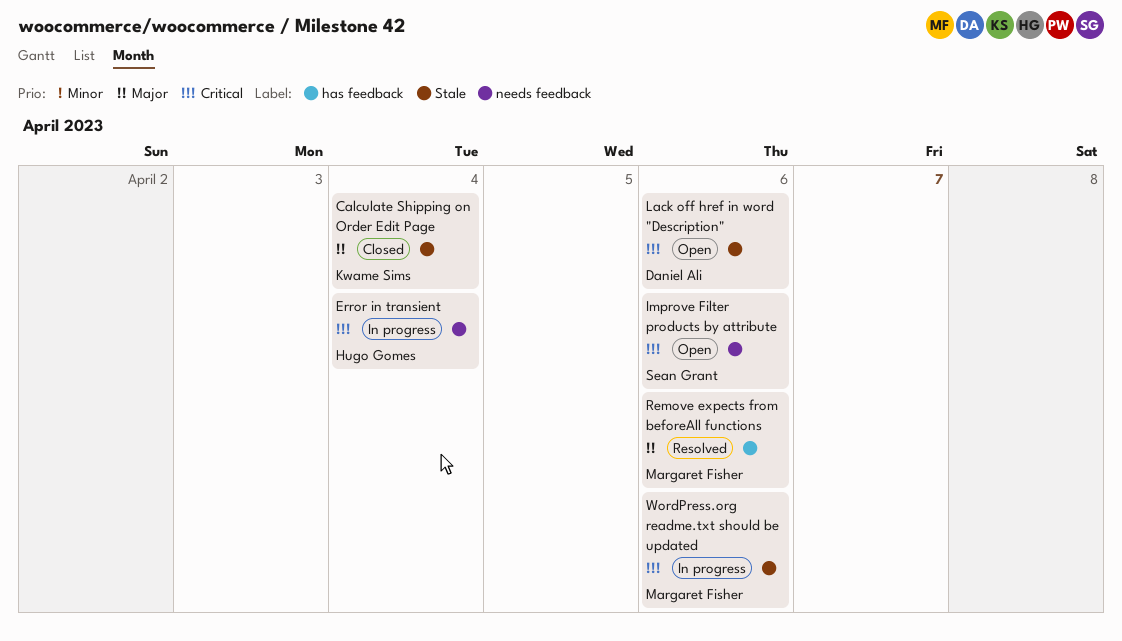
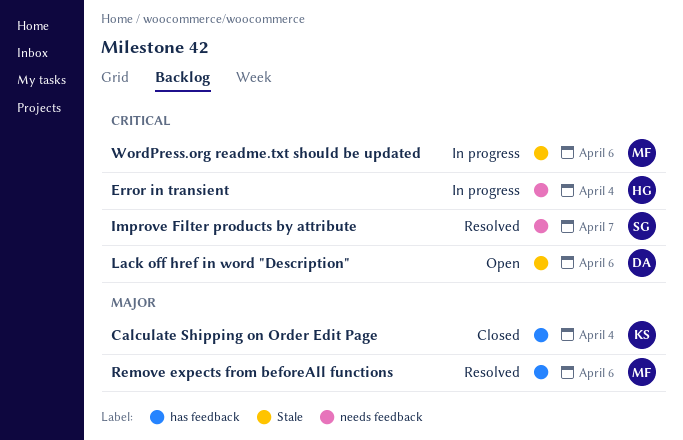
Calculate Shipping on Order Edit Page, label: Stale -> has feedback
Improve Filter products by attribute, status: Open -> Resolved
Improve Filter products by attribute, due: Apr 6 -> Apr 7

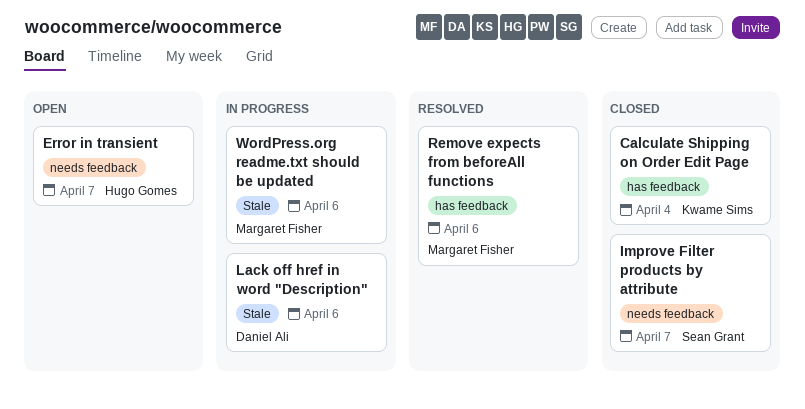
Error in transient, status: In progress -> Open
Error in transient, due: Apr 4 -> Apr 7
Improve Filter products by attribute, status: Resolved -> Closed
Lack off href in word "Description", status: Open -> In progress

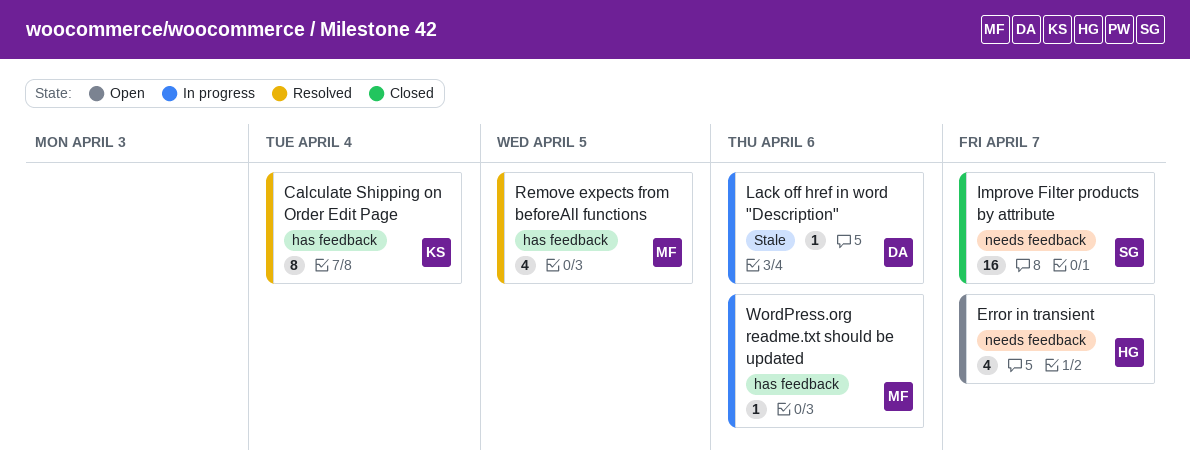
Calculate Shipping on Order Edit Page, status: Closed -> Resolved
Remove expects from beforeAll functions, due: Apr 6 -> Apr 5
WordPress.org readme.txt should be updated, label: Stale -> has feedback

